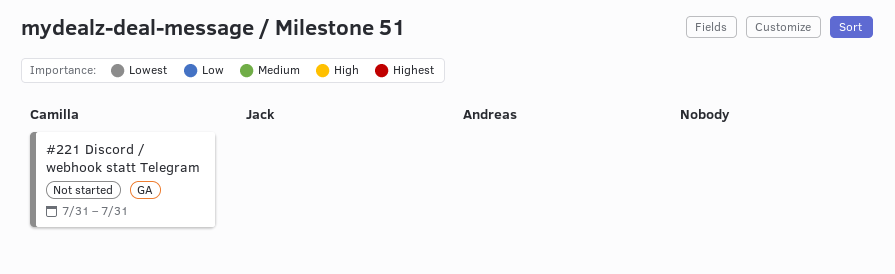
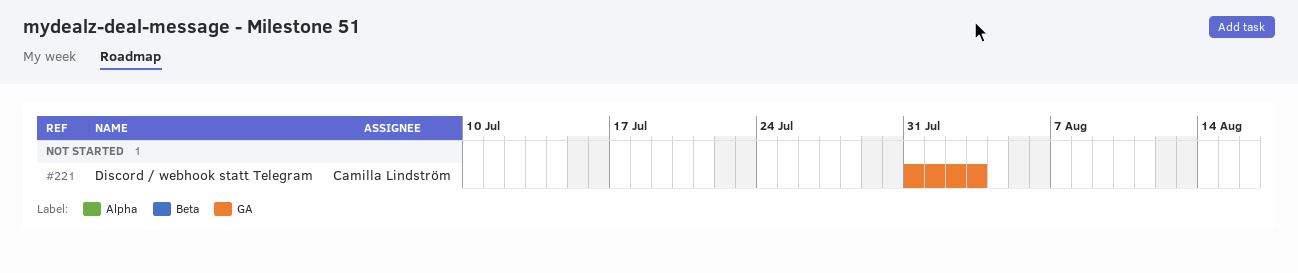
#221, due: Jul 31 -> Aug 3

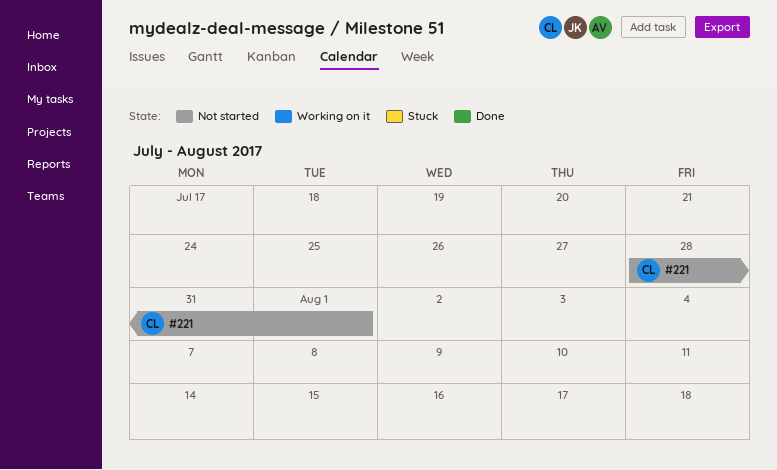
#221, start: Jul 31 -> Jul 28
#221, due: Aug 3 -> Aug 1

